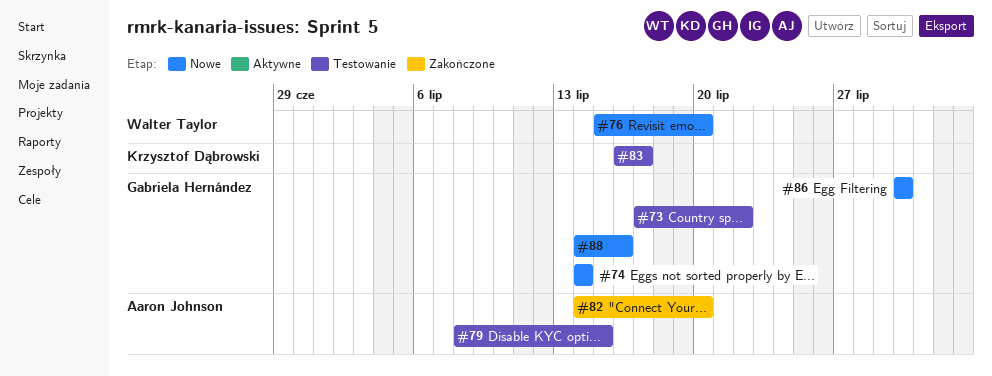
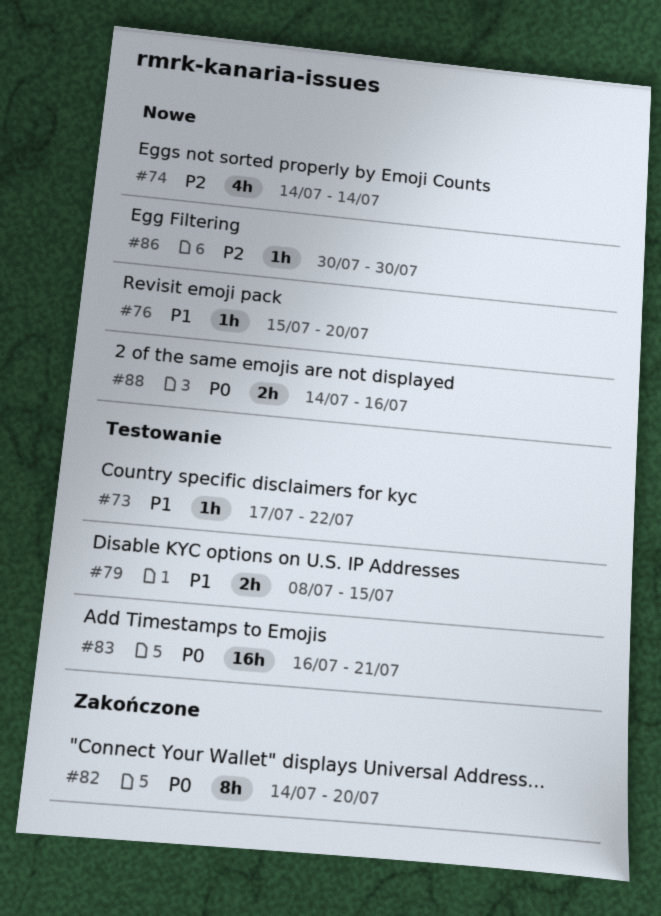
#83, due: Jul 17 -> Jul 21

